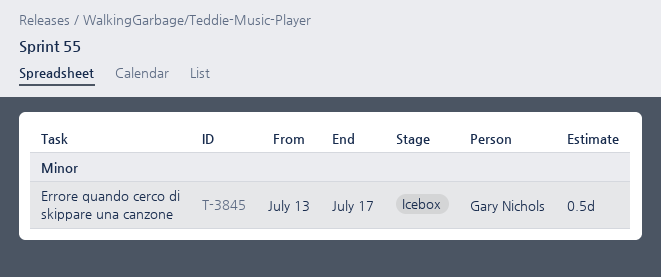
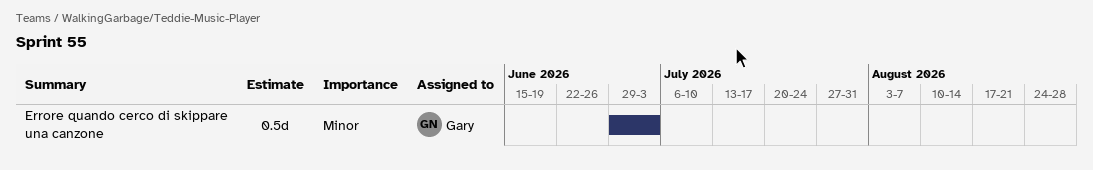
Errore quando cerco di skippare una canzone, start: Jul 13 -> Jun 29
Errore quando cerco di skippare una canzone, due: Jul 17 -> Jul 3

